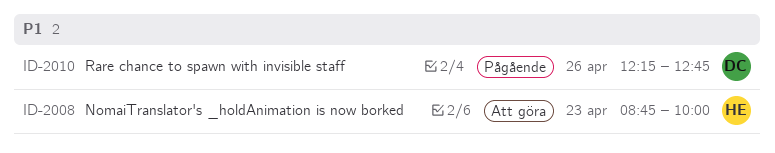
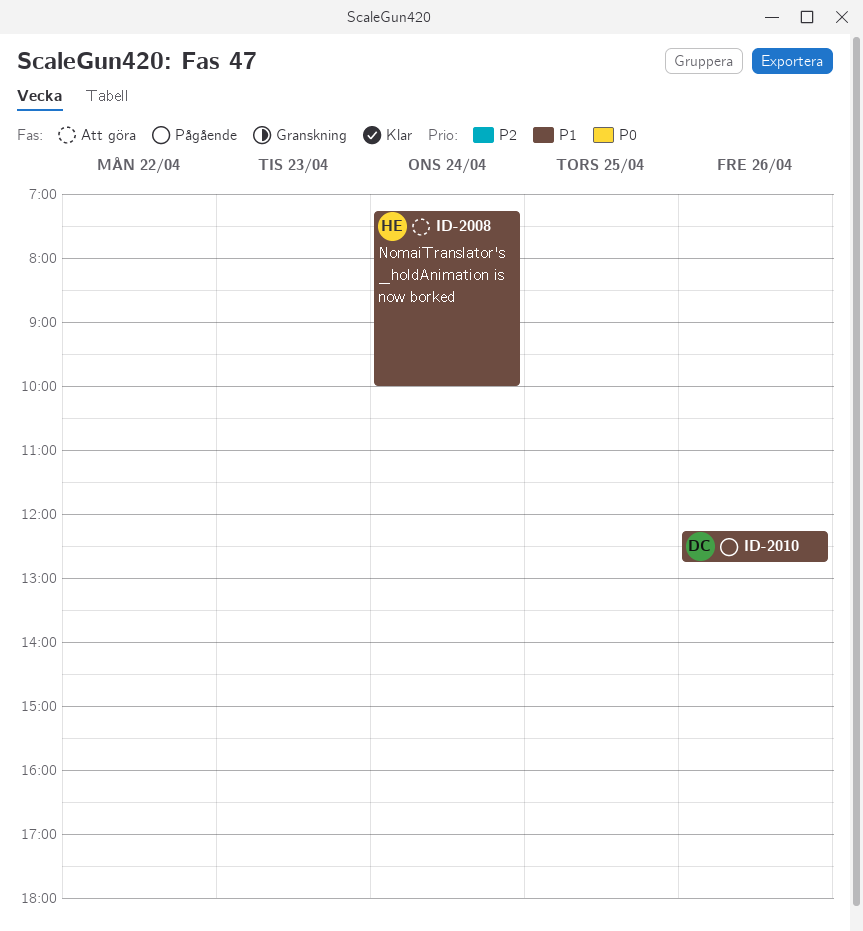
ID-2008, day: Apr 23 -> Apr 24
ID-2008, begins: 08:45 -> 07:15

